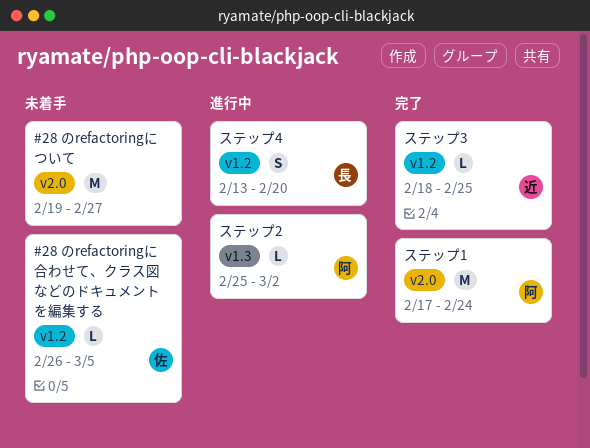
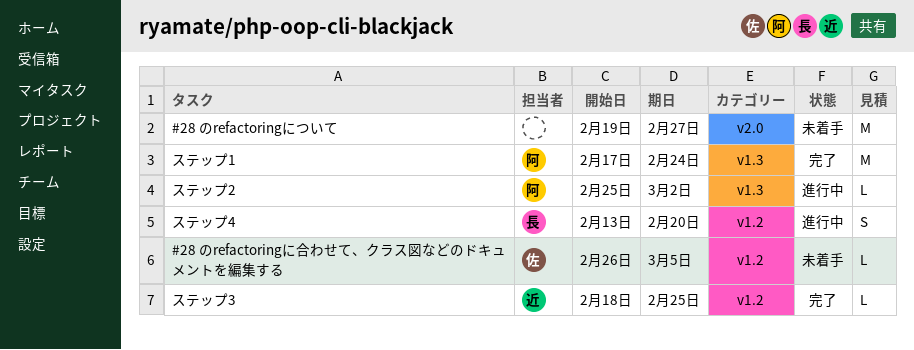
ステップ1, label: v2.0 -> v1.3

